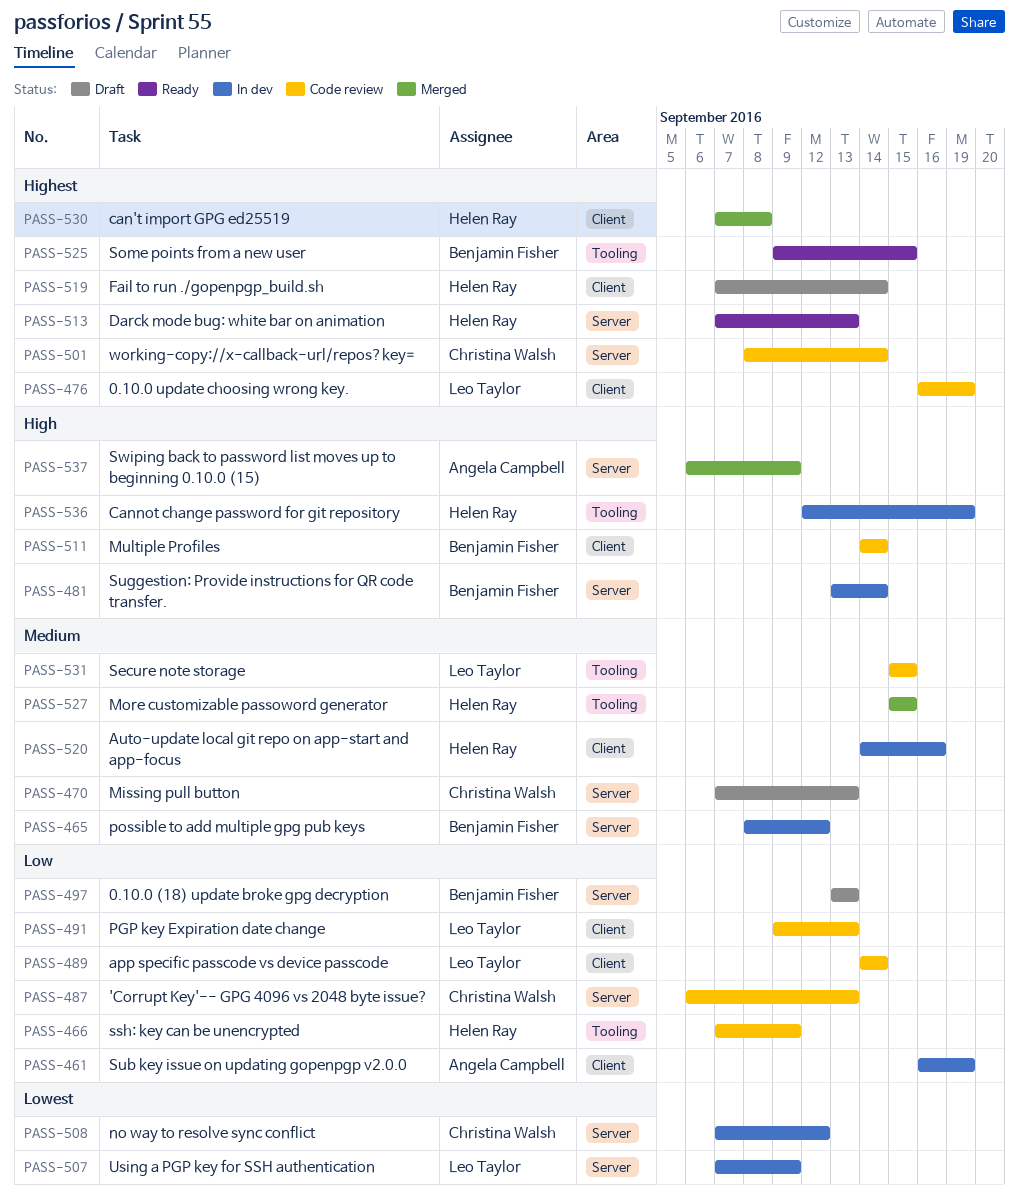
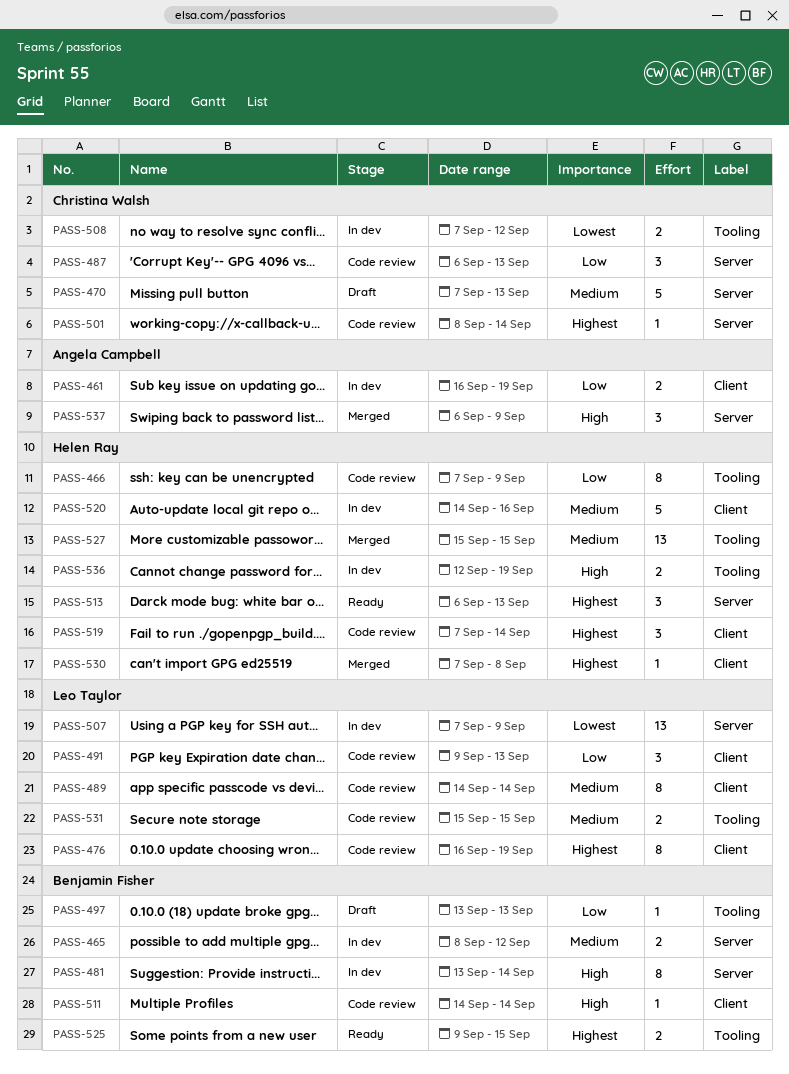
PASS-489, priority: Low -> Medium
PASS-497, label: Server -> Tooling
PASS-508, label: Server -> Tooling
PASS-513, start: Sep 7 -> Sep 6
PASS-519, status: Draft -> Code review

